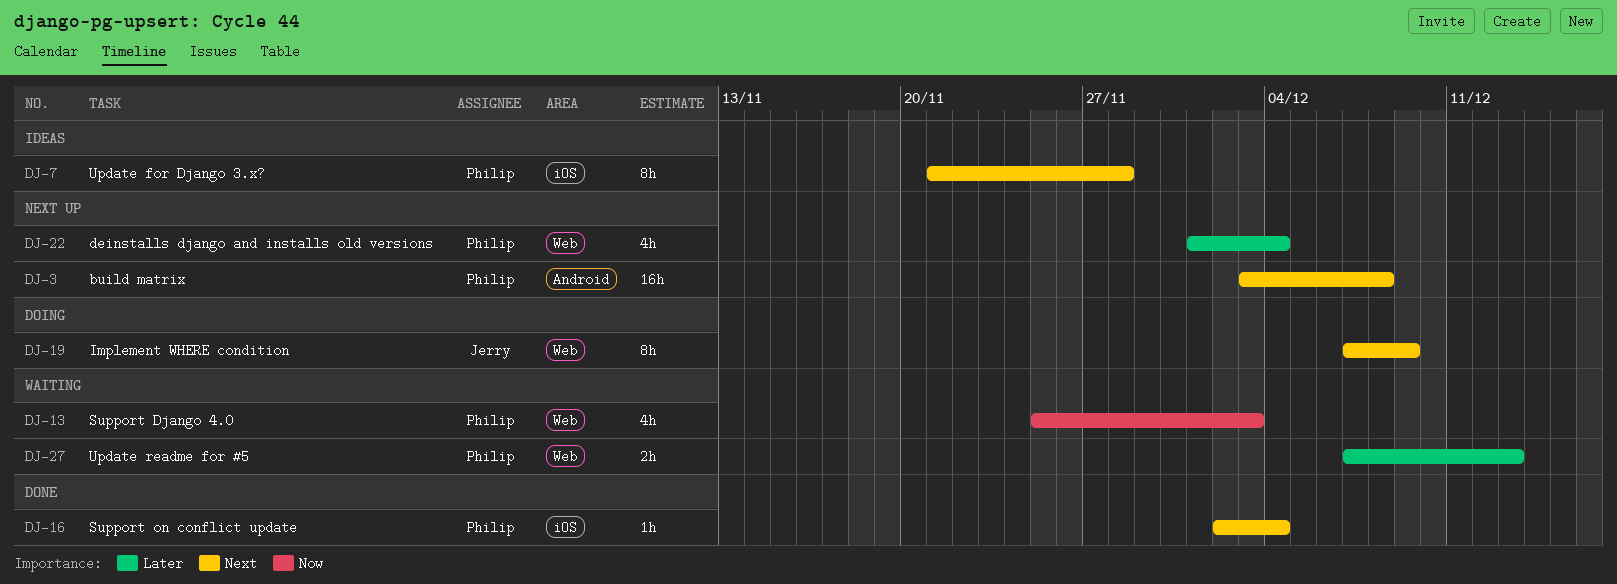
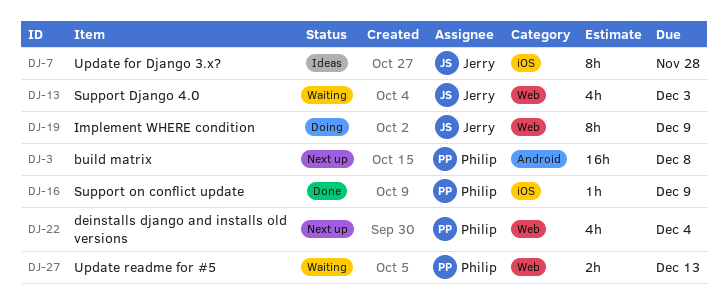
DJ-7, owner: Philip -> Jerry
DJ-13, owner: Philip -> Jerry
DJ-16, due: Dec 4 -> Dec 9

